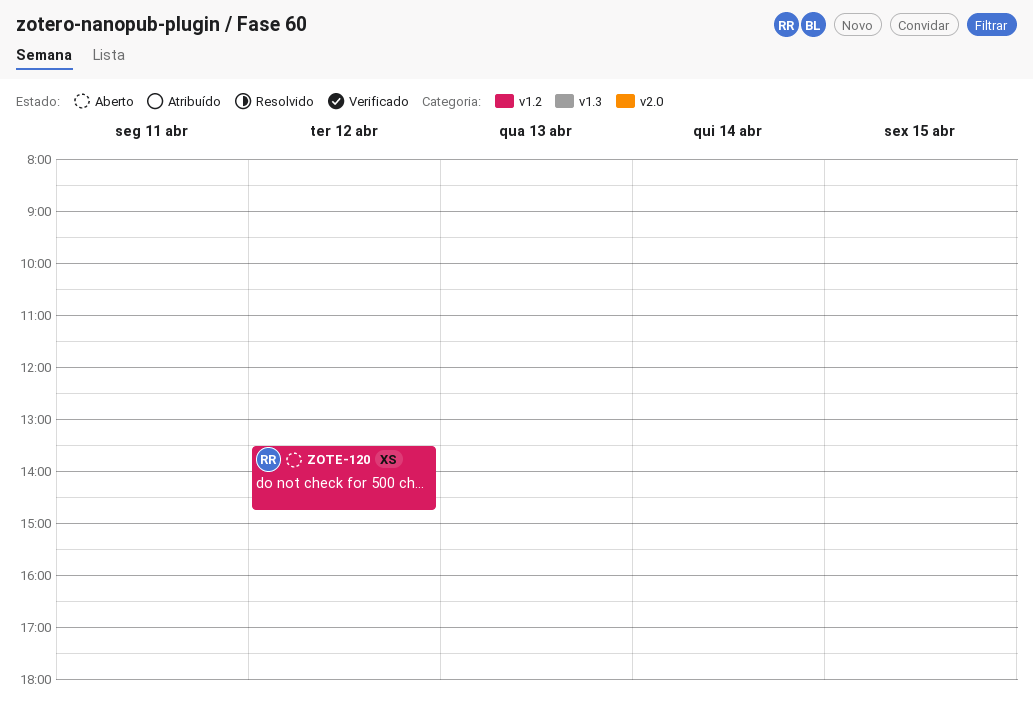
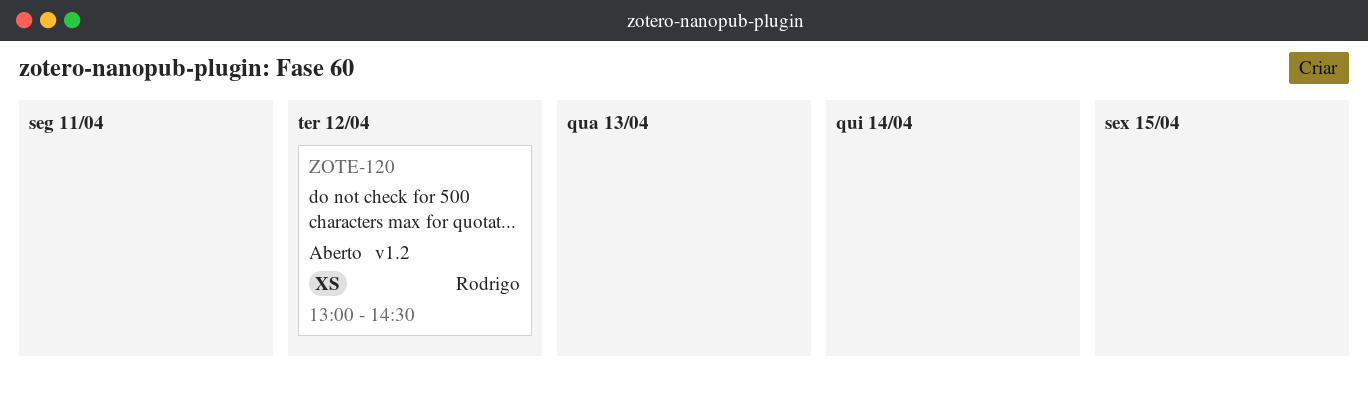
ZOTE-120, begins: 13:30 -> 13:00
ZOTE-120, ends: 14:45 -> 14:30

